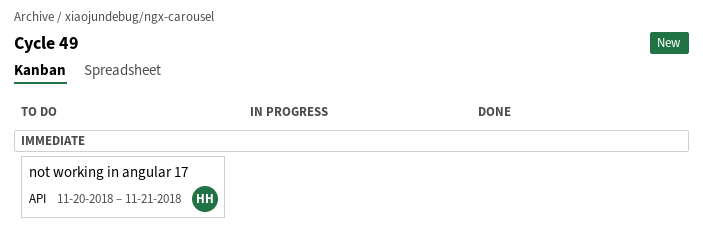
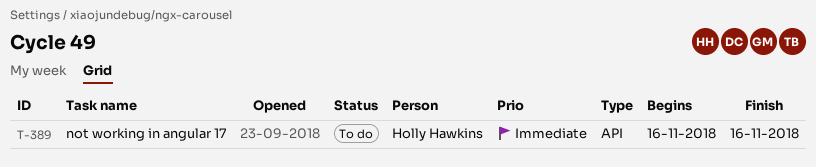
not working in angular 17, start: Nov 20 -> Nov 16
not working in angular 17, due: Nov 21 -> Nov 16

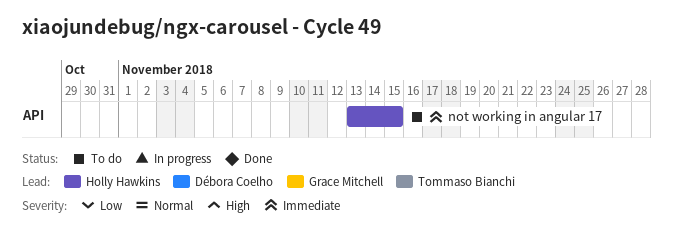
not working in angular 17, start: Nov 16 -> Nov 13
not working in angular 17, due: Nov 16 -> Nov 15

